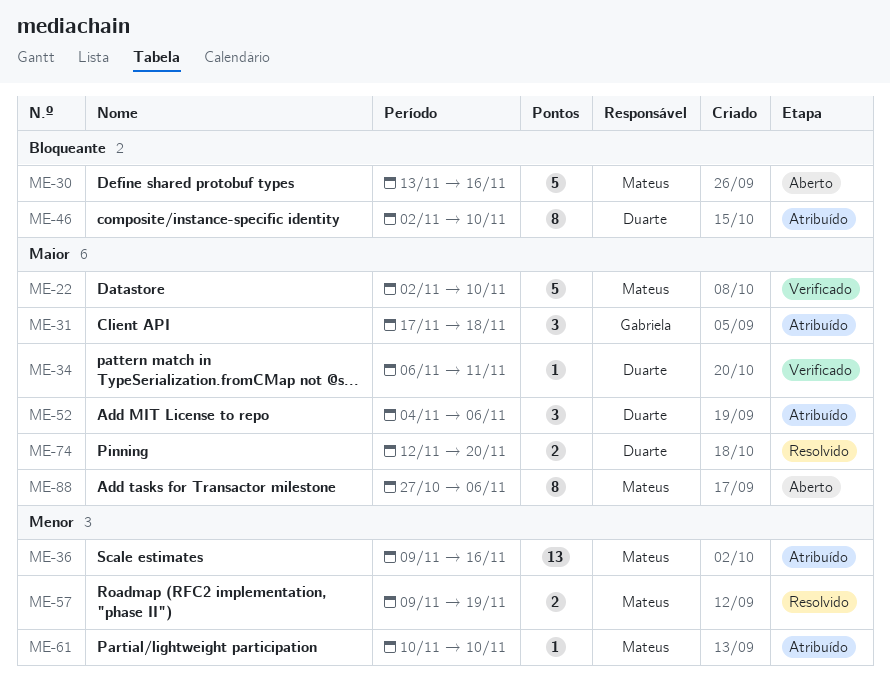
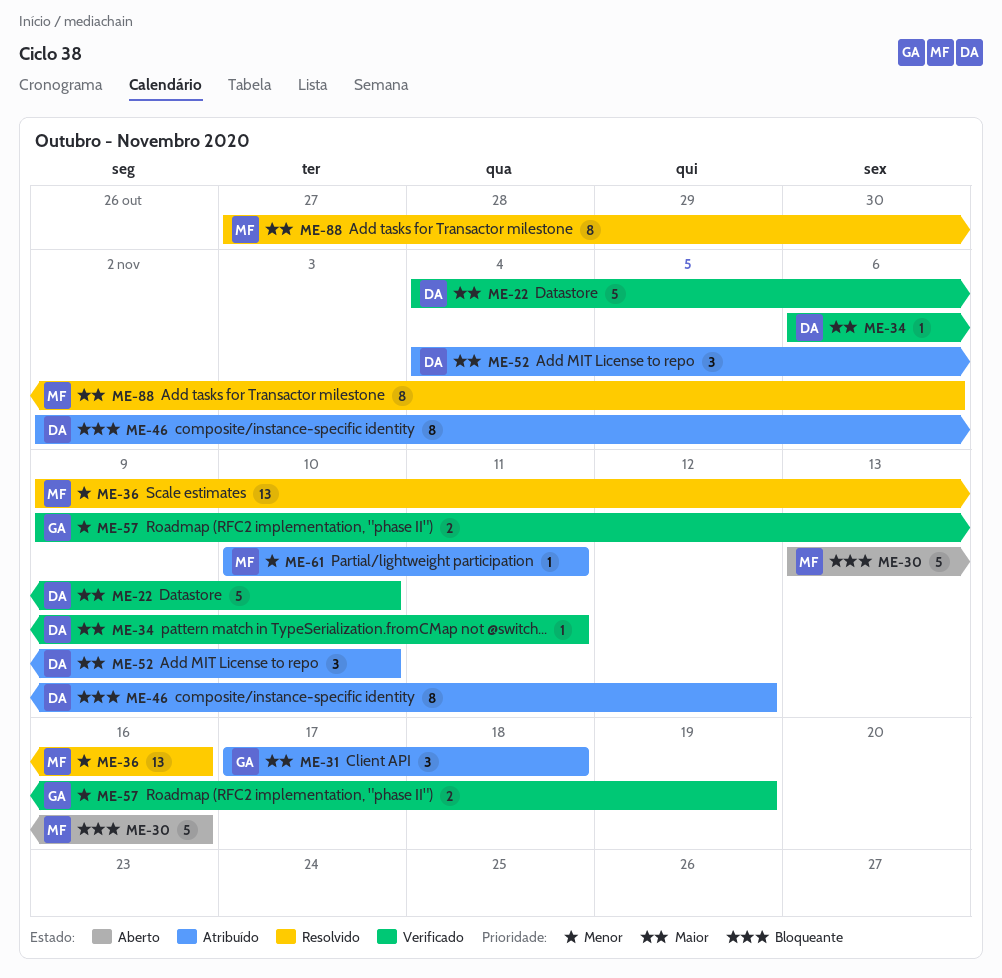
ME-22, owner: Mateus -> Duarte
ME-22, start: Nov 2 -> Nov 4
ME-36, status: Atribuído -> Resolvido
ME-46, due: Nov 10 -> Nov 12
ME-52, due: Nov 6 -> Nov 10
ME-57, status: Resolvido -> Verificado
ME-57, owner: Mateus -> Gabriela
ME-61, due: Nov 10 -> Nov 11
ME-74: present -> none
ME-88, status: Aberto -> Resolvido

